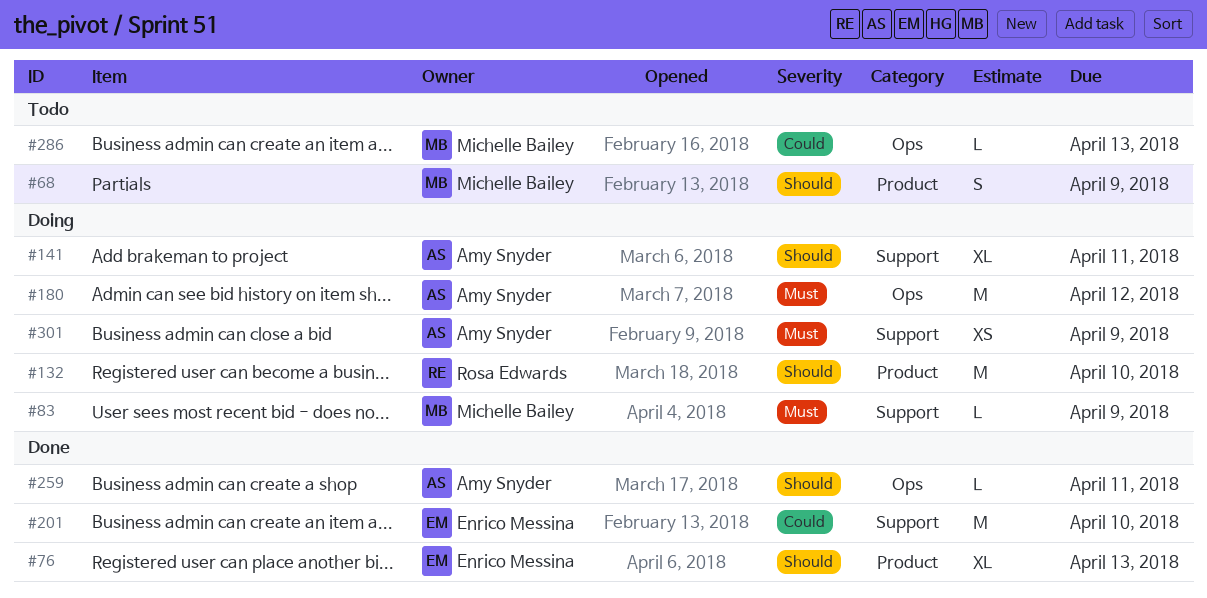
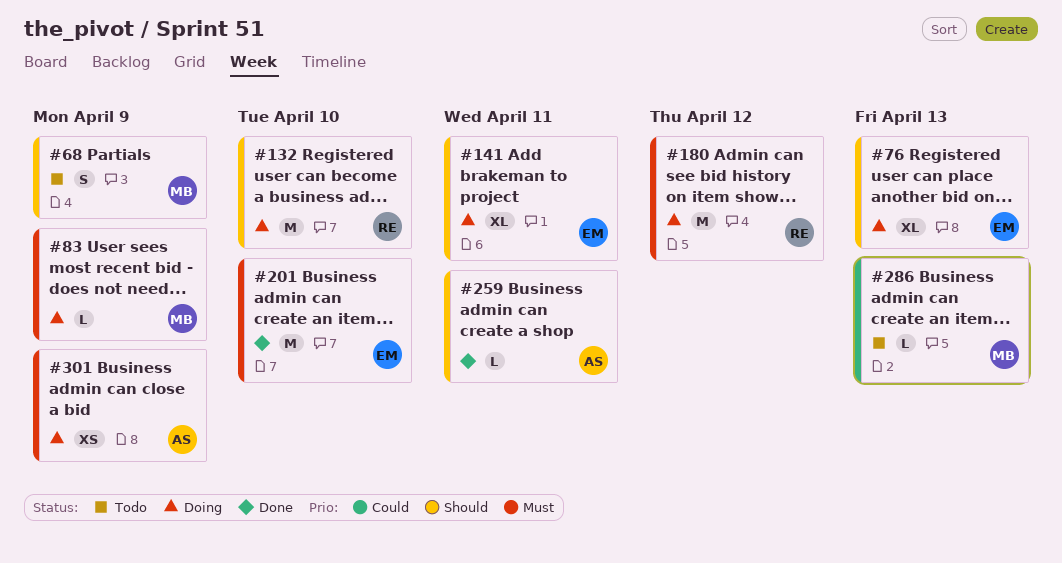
#76, status: Done -> Doing
#141, owner: Amy Snyder -> Enrico Messina
#180, owner: Amy Snyder -> Rosa Edwards
#201, priority: Could -> Must

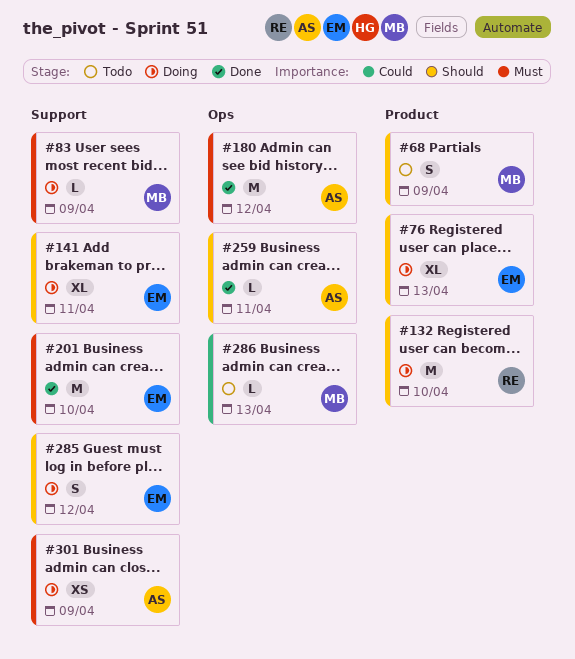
#180, status: Doing -> Done
#180, owner: RE -> AS
#285: none -> present

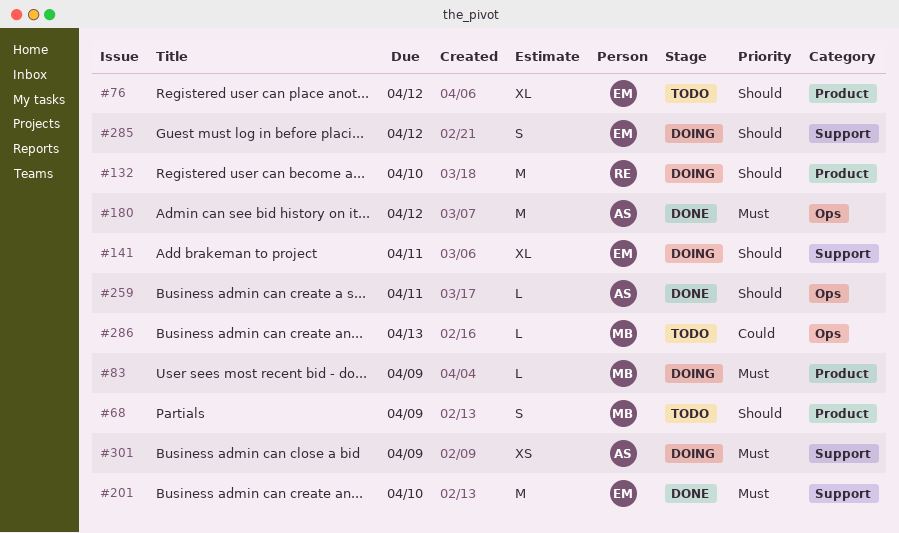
#76, status: Doing -> Todo
#76, due: Apr 13 -> Apr 12
#83, label: Support -> Product

